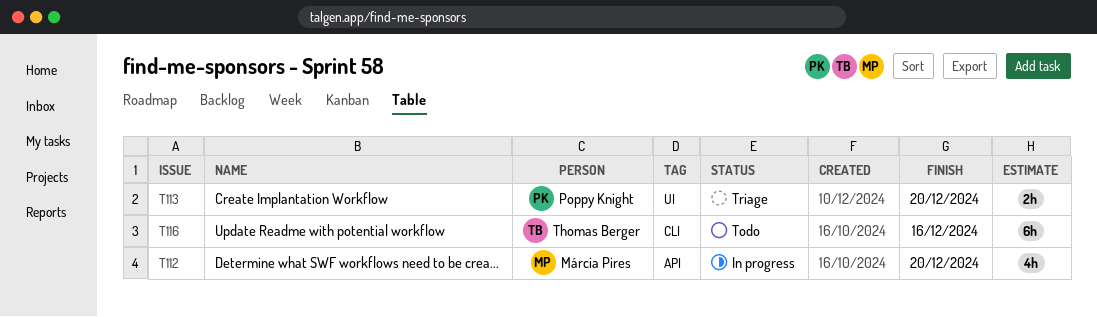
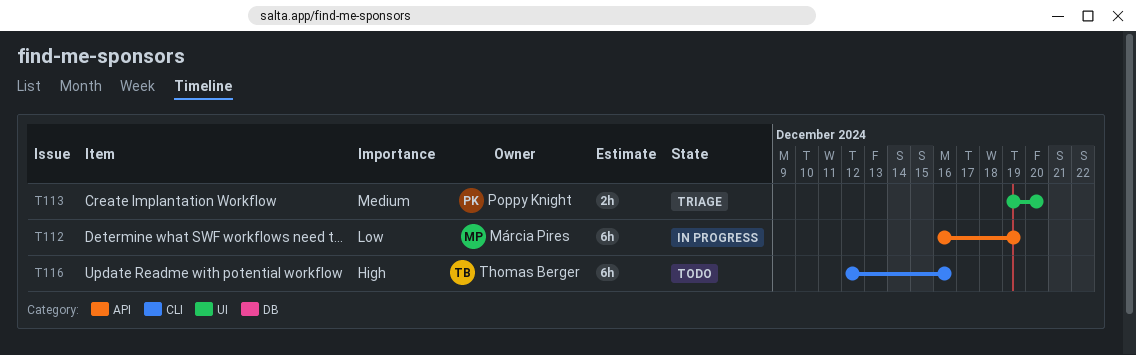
T112, estimate: 4h -> 6h
T112, due: Dec 20 -> Dec 19

